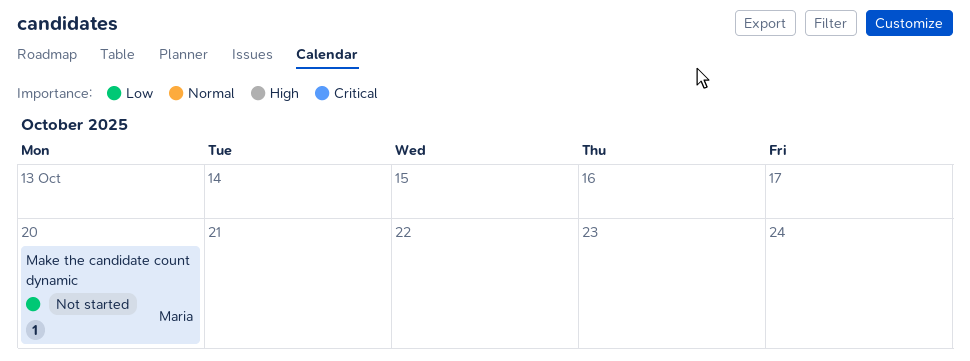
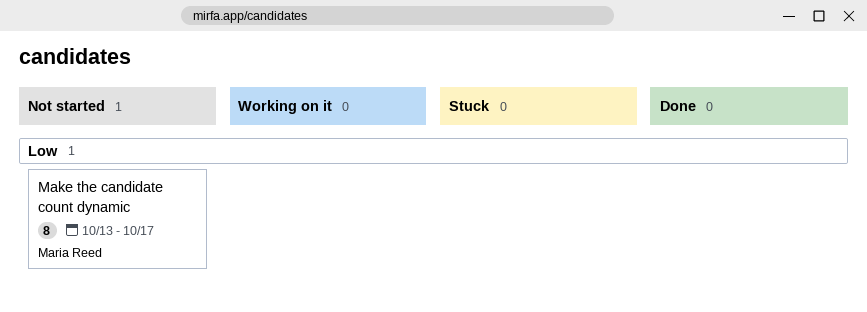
Make the candidate count dynamic, estimate: 1 -> 8
Make the candidate count dynamic, due: Oct 20 -> Oct 17

